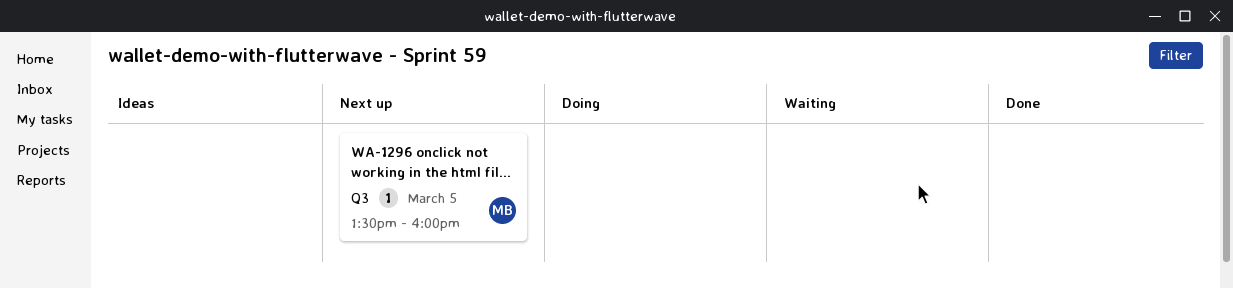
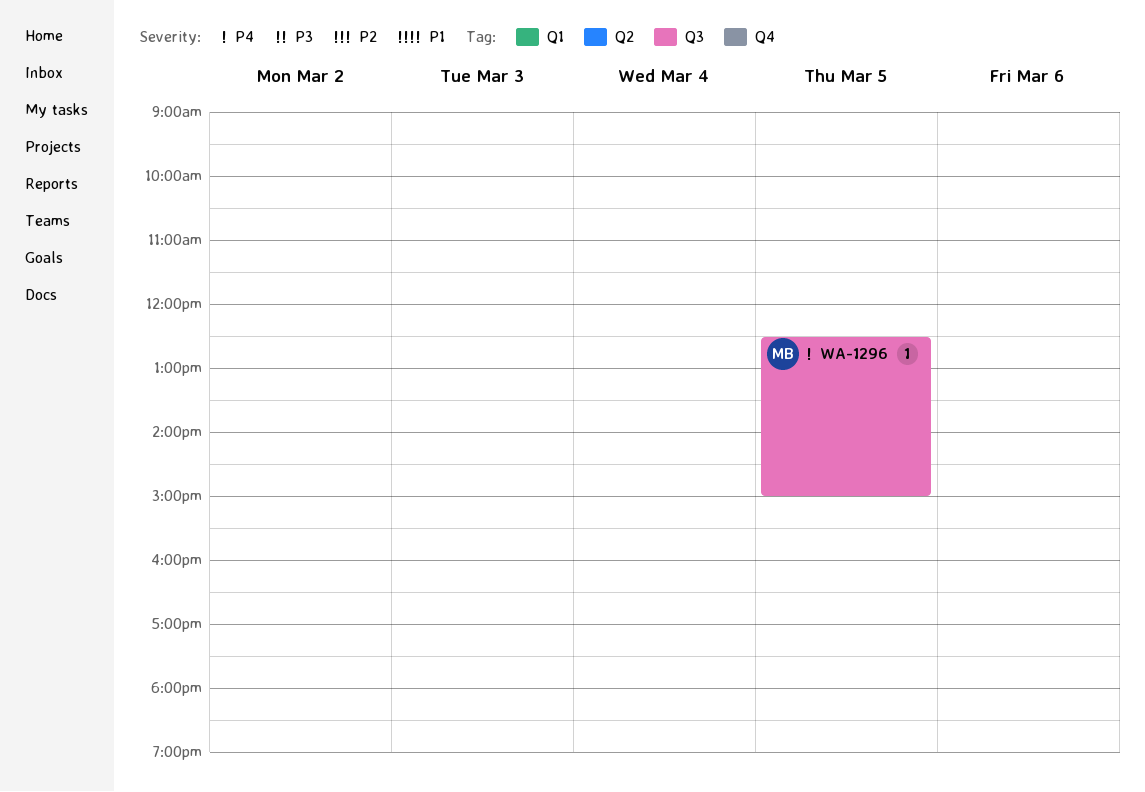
WA-1296, begins: 13:30 -> 12:30
WA-1296, ends: 16:00 -> 15:00

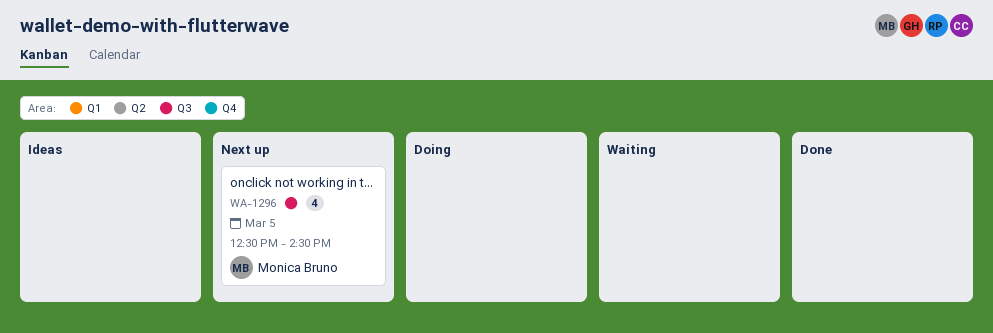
WA-1296, estimate: 1 -> 4
WA-1296, ends: 15:00 -> 14:30

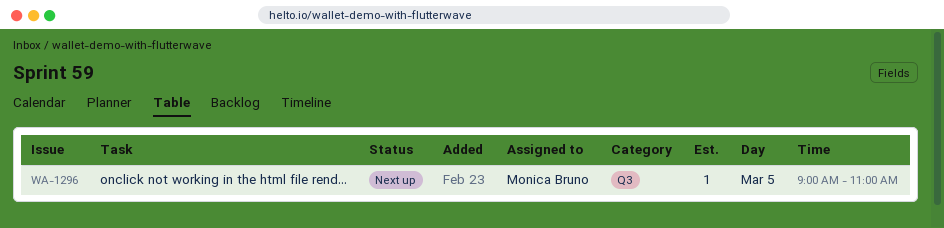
WA-1296, estimate: 4 -> 1
WA-1296, begins: 12:30 -> 09:00
WA-1296, ends: 14:30 -> 11:00

